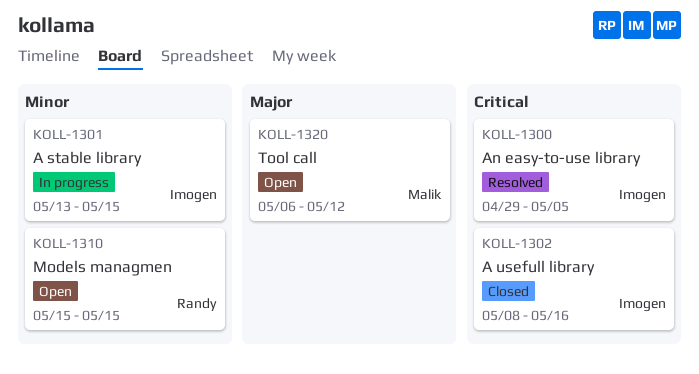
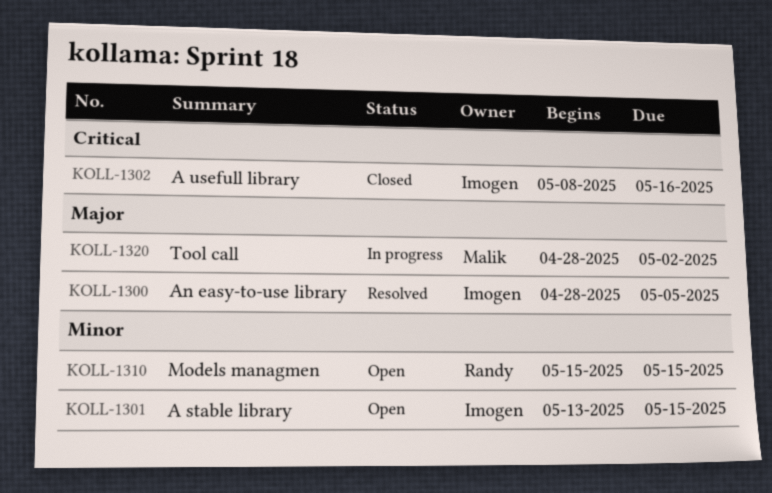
KOLL-1300, priority: Critical -> Major
KOLL-1300, start: Apr 29 -> Apr 28
KOLL-1301, status: In progress -> Open
KOLL-1320, status: Open -> In progress
KOLL-1320, start: May 6 -> Apr 28
KOLL-1320, due: May 12 -> May 2

